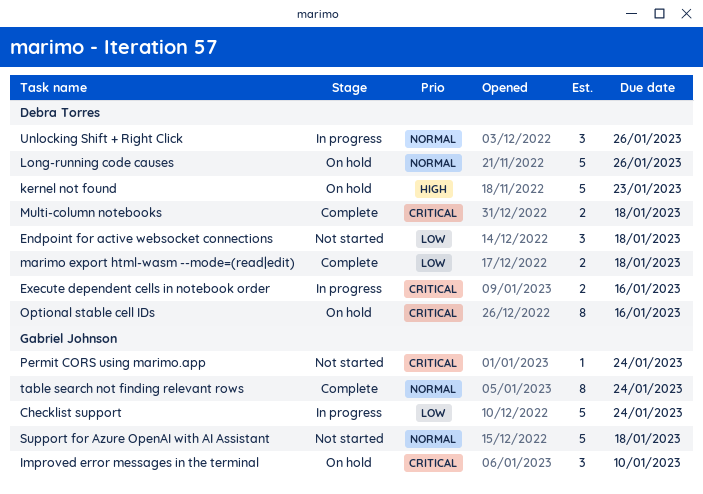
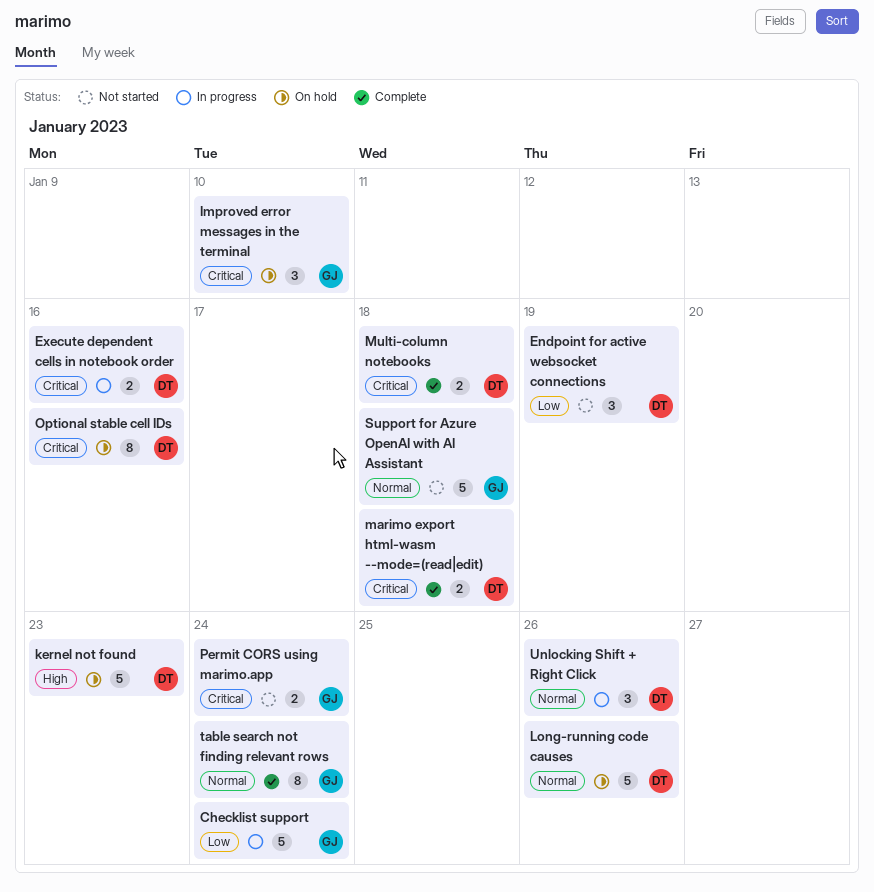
Endpoint for active websocket connections, due: Jan 18 -> Jan 19
marimo export html-wasm --mode=(read|edit), priority: Low -> Critical
Permit CORS using marimo.app, estimate: 1 -> 2

